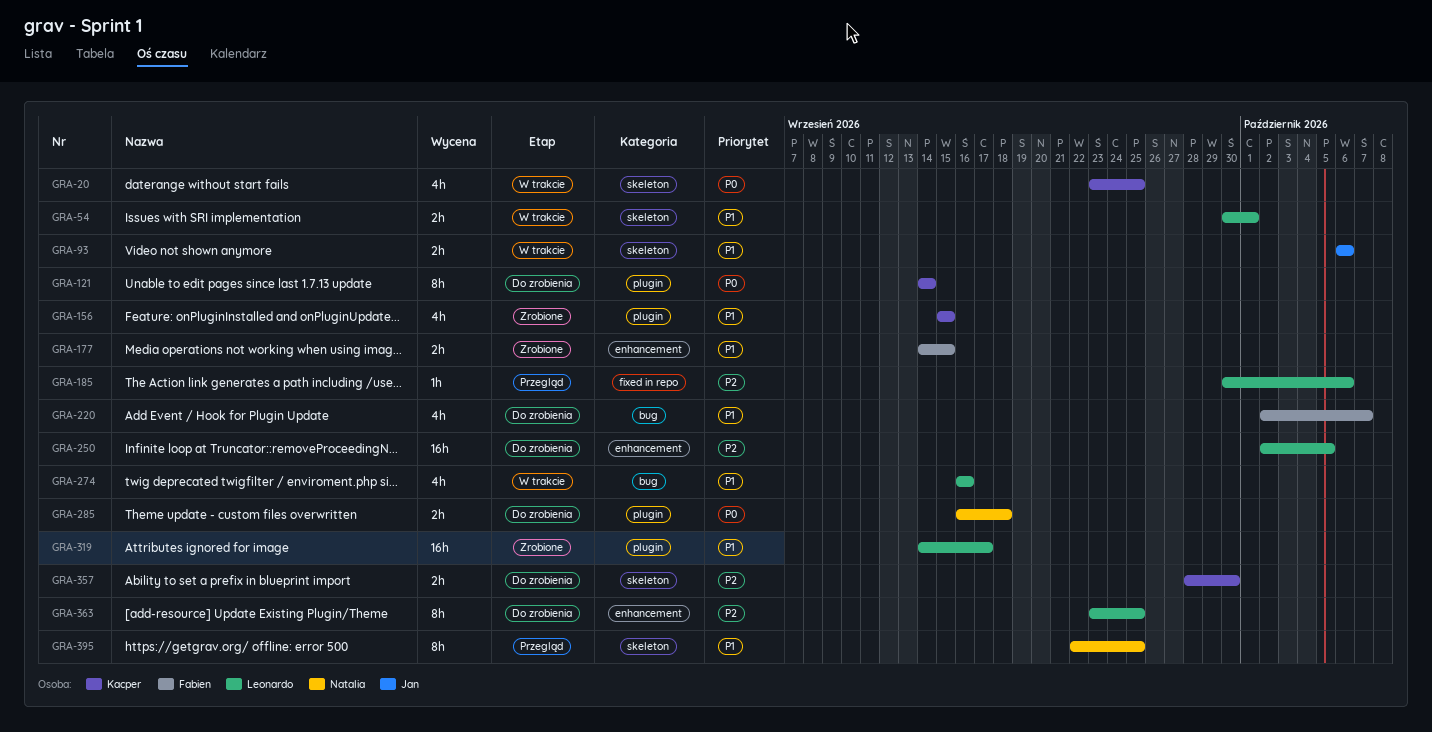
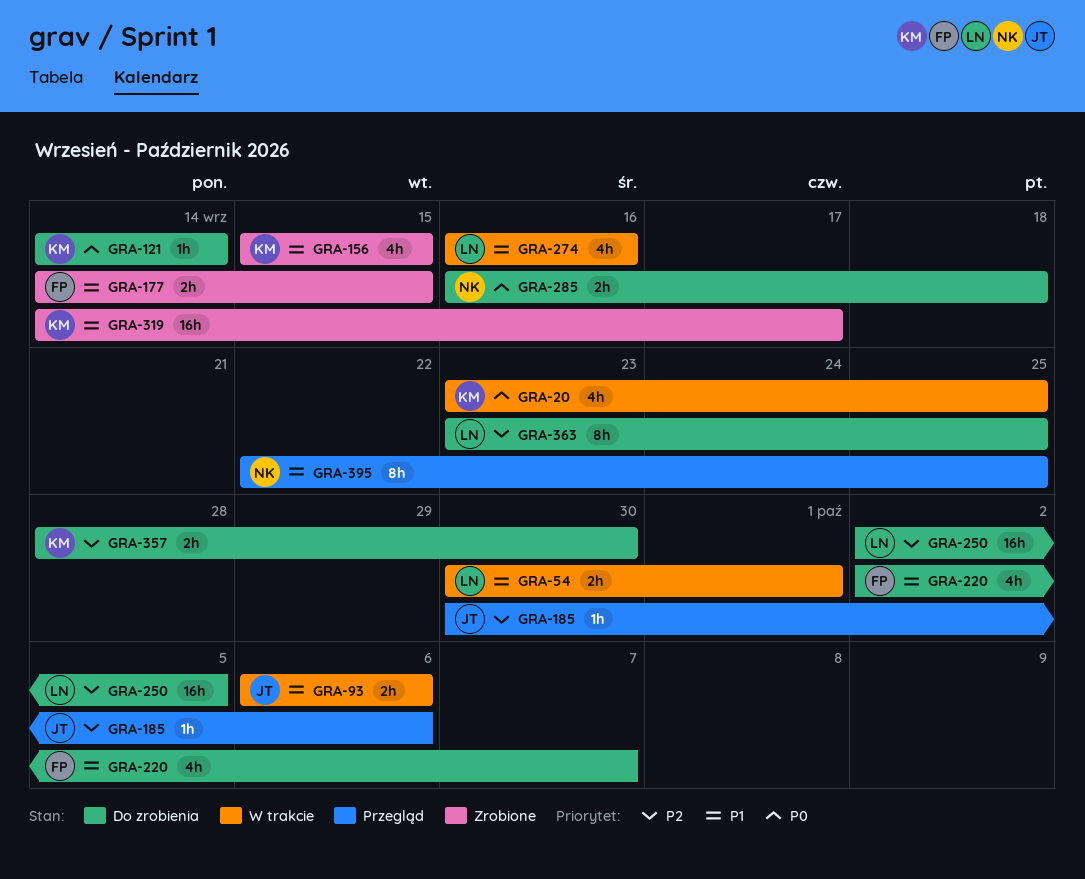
GRA-121, estimate: 8h -> 1h
GRA-185, owner: Leonardo -> Jan
GRA-319, owner: Leonardo -> Kacper

